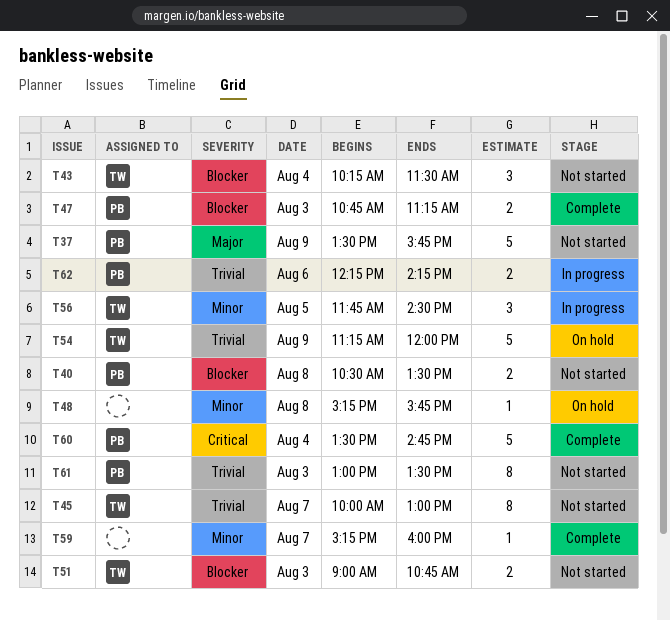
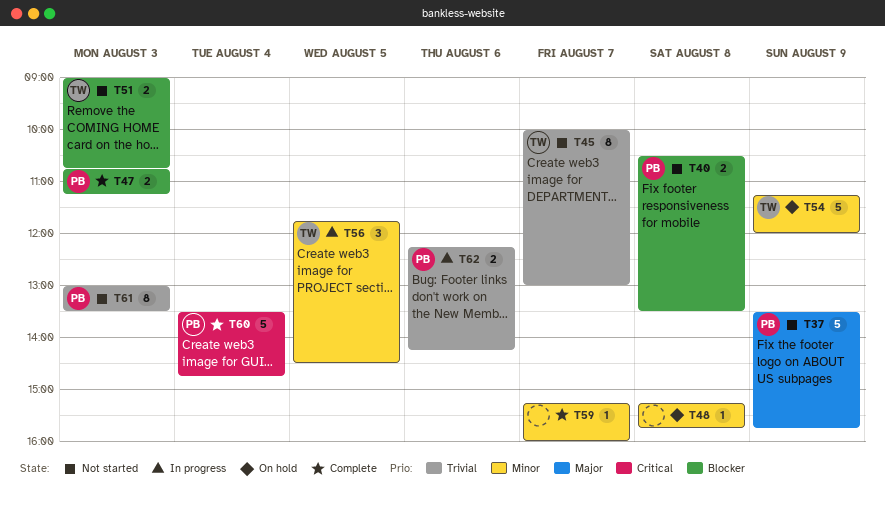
T43: present -> none
T54, priority: Trivial -> Minor

